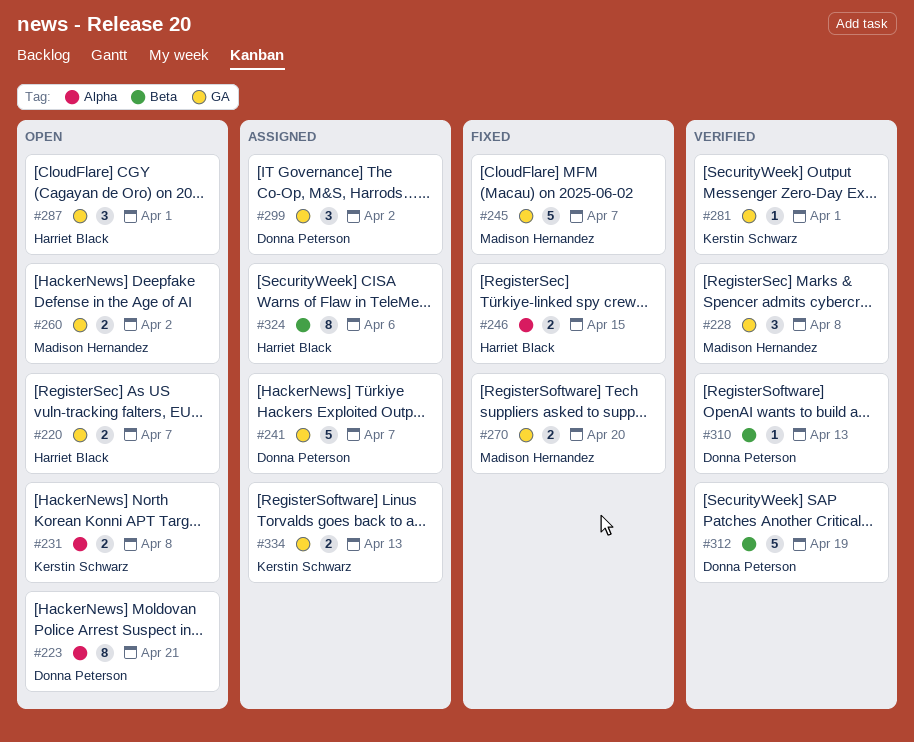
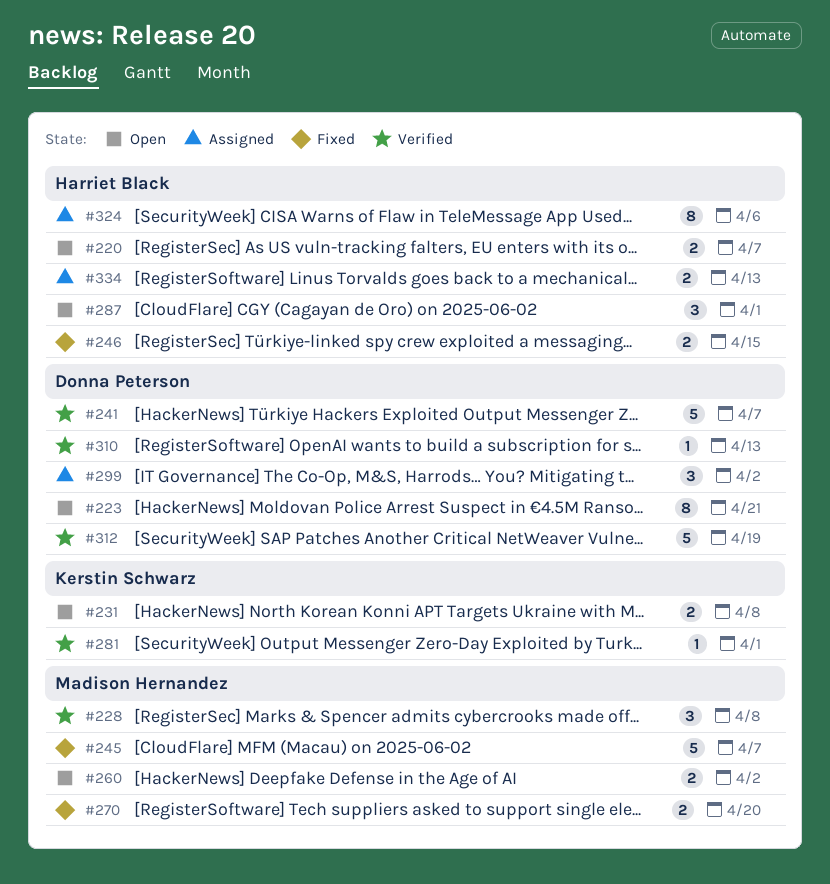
#241, status: Assigned -> Verified
#334, owner: Kerstin Schwarz -> Harriet Black

